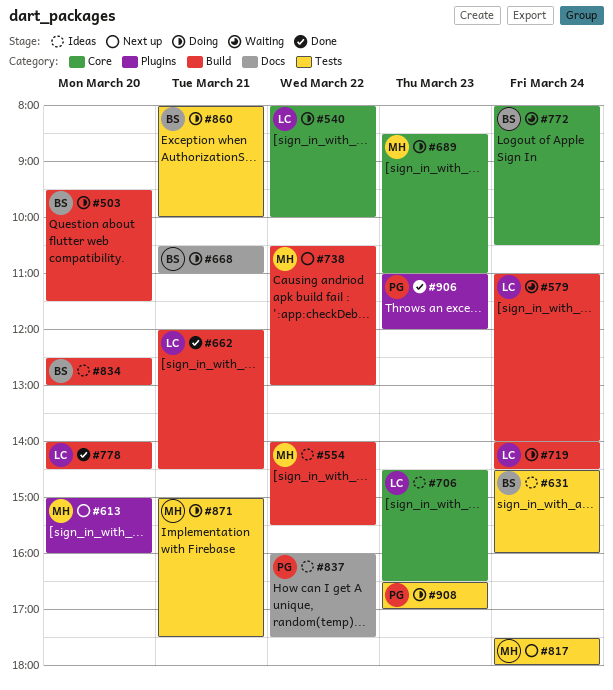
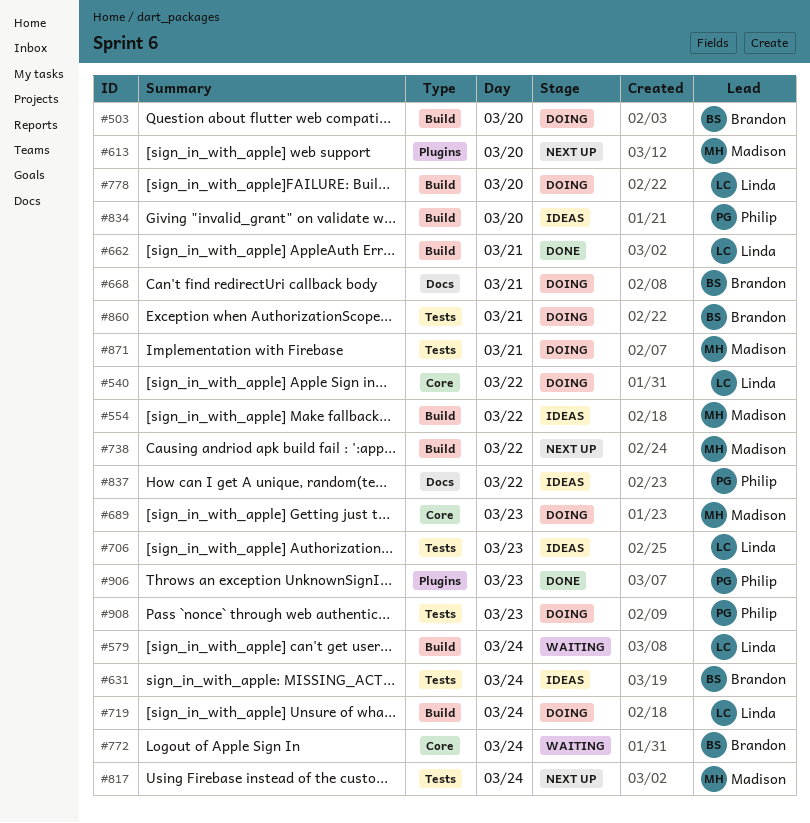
#706, label: Core -> Tests
#778, status: Done -> Doing
#834, owner: Brandon -> Philip

